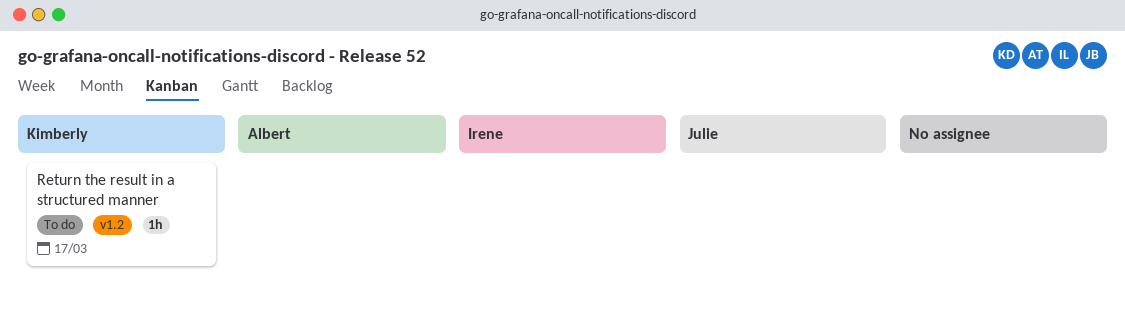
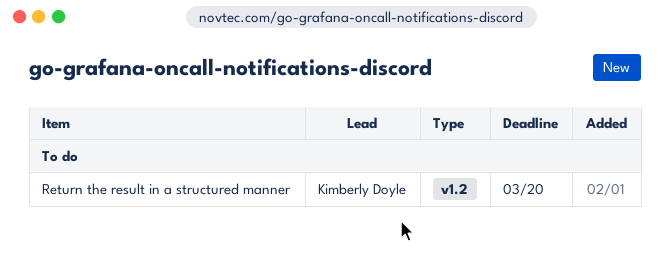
Return the result in a structured manner, due: Mar 17 -> Mar 20

